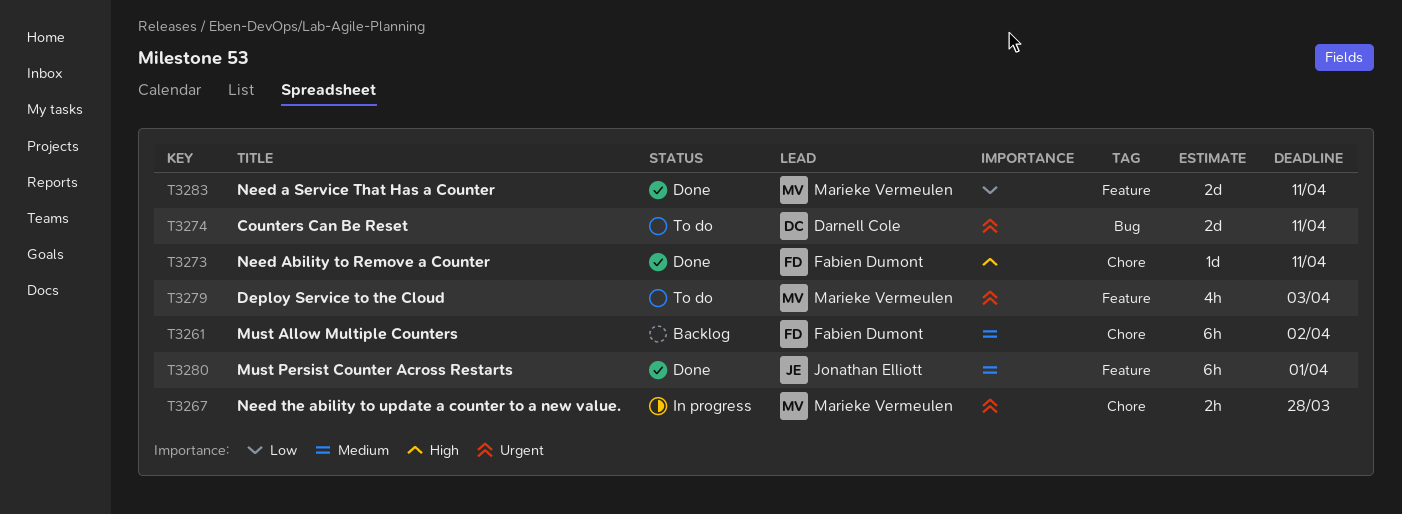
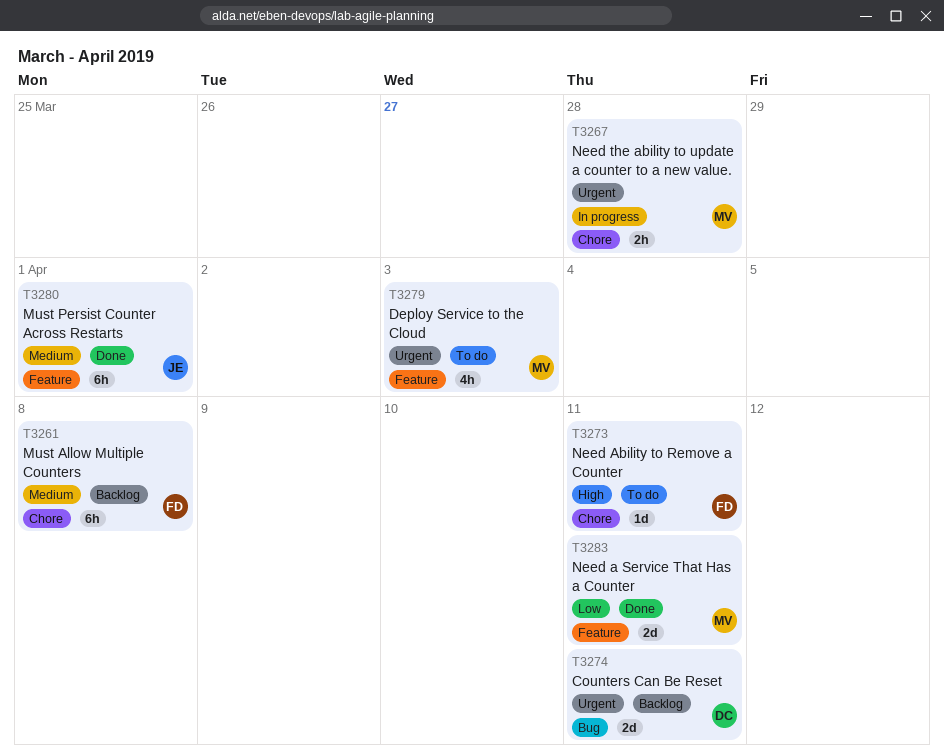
T3261, due: Apr 2 -> Apr 8
T3273, status: Done -> To do
T3274, status: To do -> Backlog

